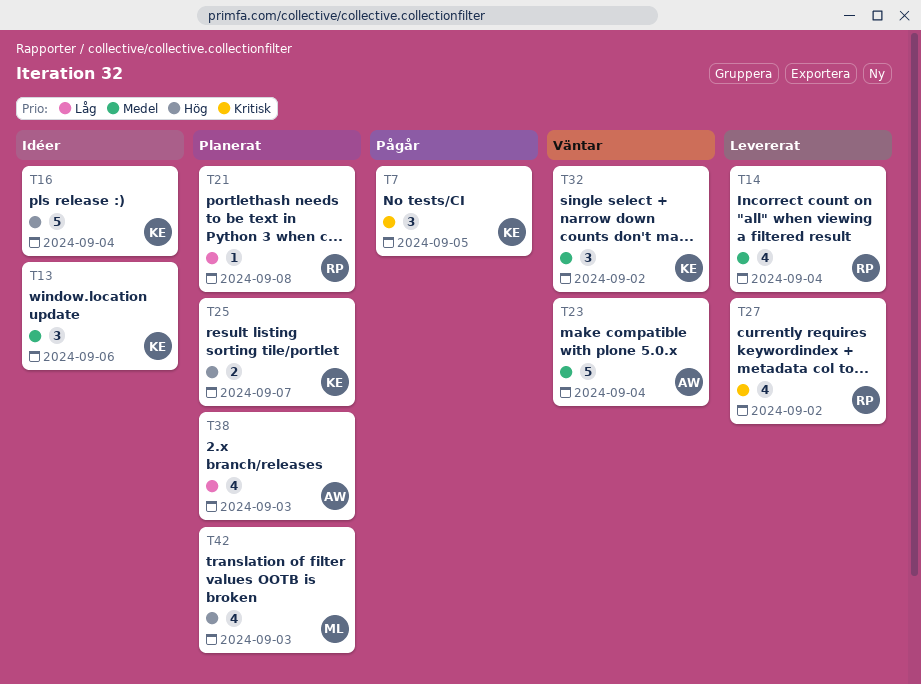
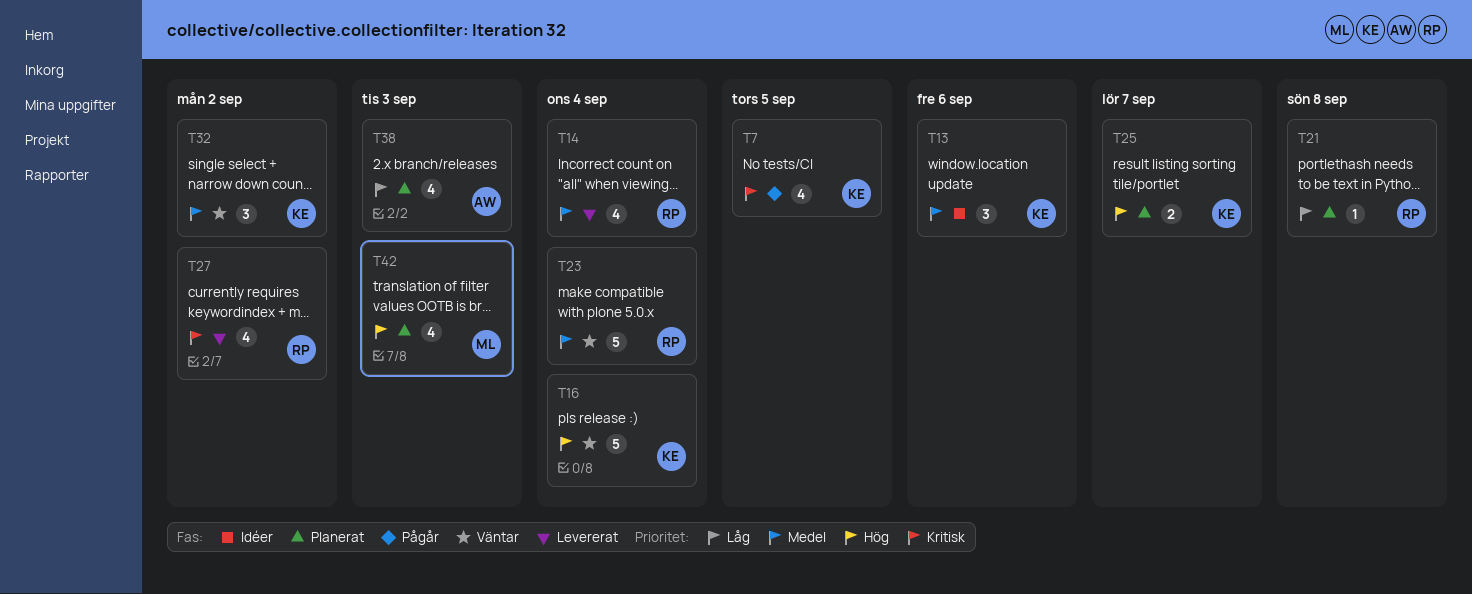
T7, estimate: 3 -> 4
T16, status: Idéer -> Väntar
T23, owner: AW -> RP

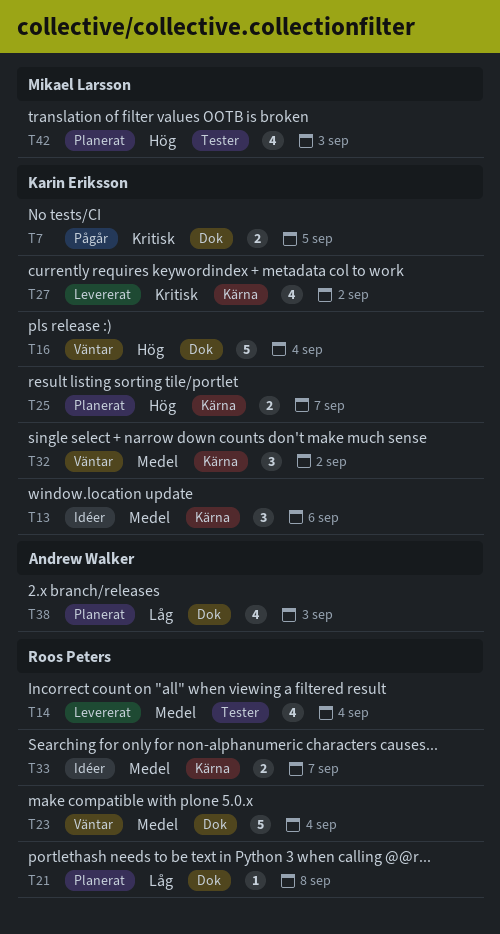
T7, estimate: 4 -> 2
T27, owner: Roos Peters -> Karin Eriksson
T33: none -> present

